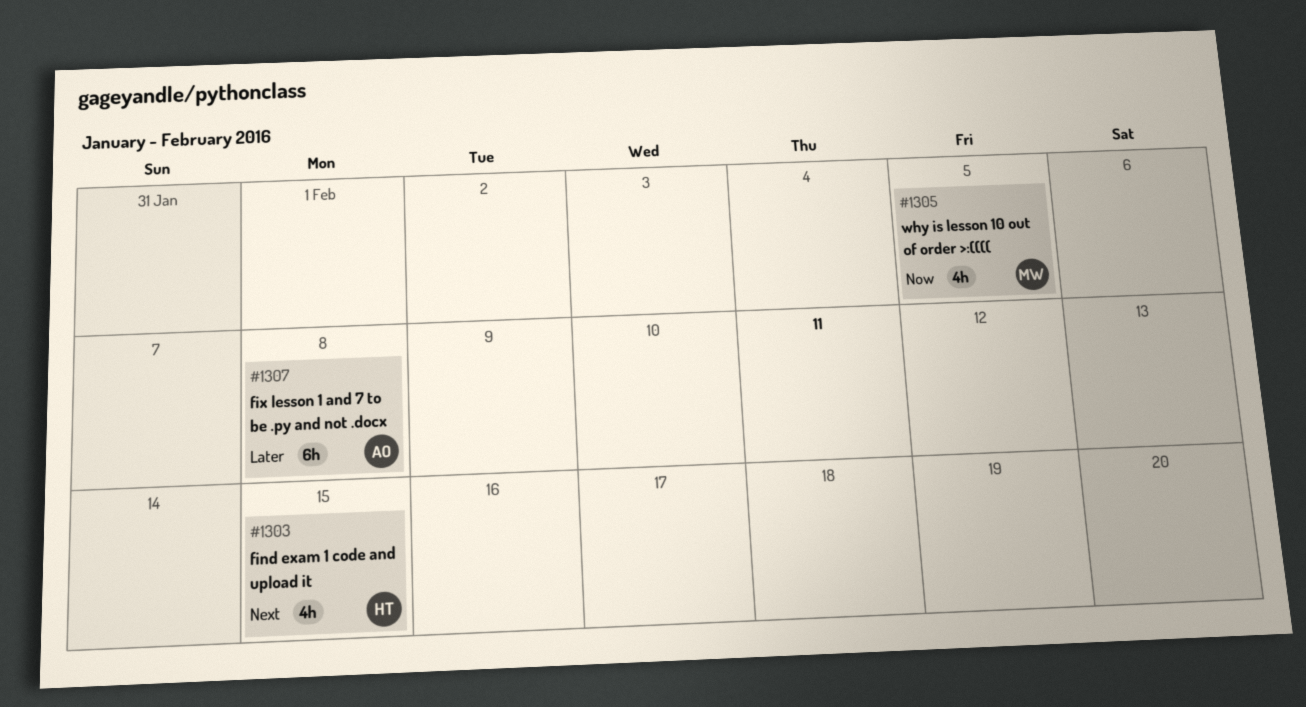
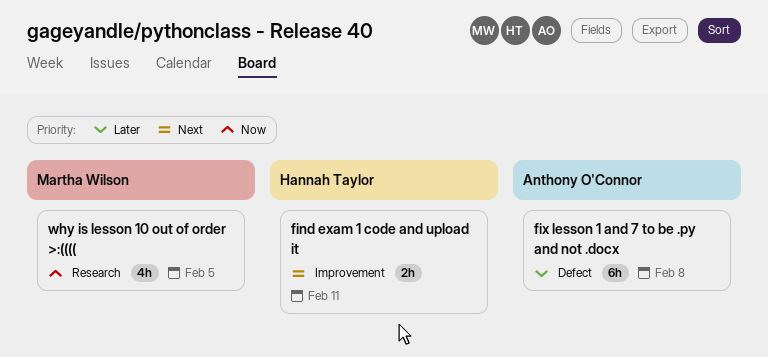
find exam 1 code and upload it, estimate: 4h -> 2h
find exam 1 code and upload it, due: Feb 15 -> Feb 11

